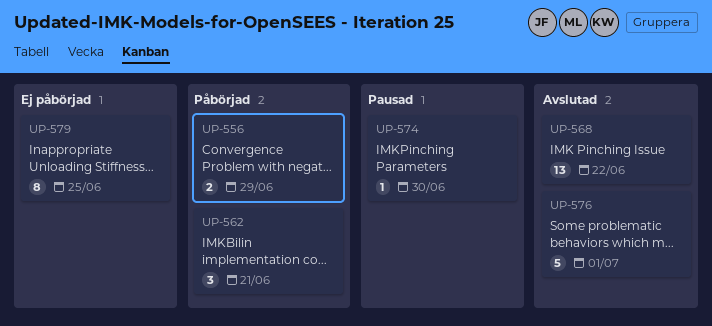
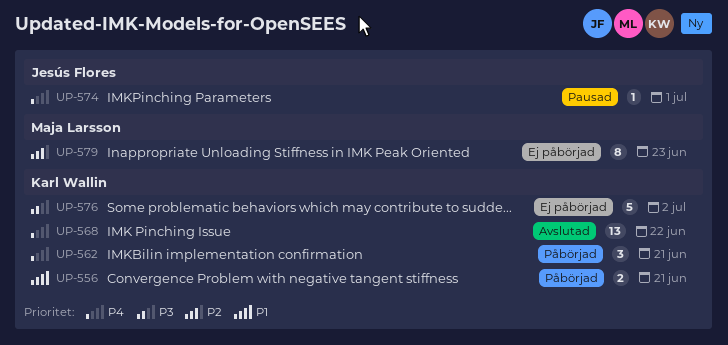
UP-556, due: Jun 29 -> Jun 21
UP-574, due: Jun 30 -> Jul 1
UP-576, status: Avslutad -> Ej påbörjad
UP-576, due: Jul 1 -> Jul 2
UP-579, due: Jun 25 -> Jun 23

